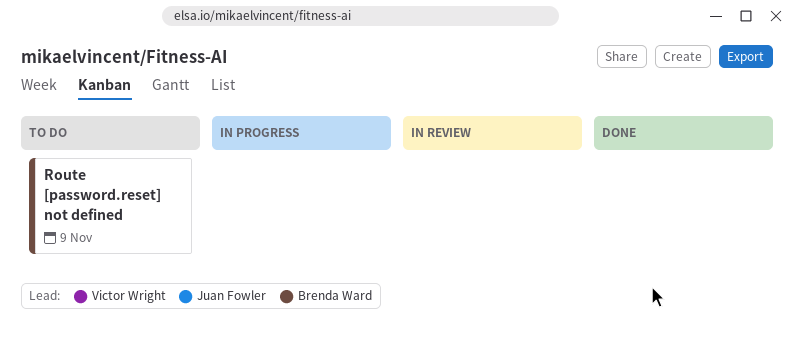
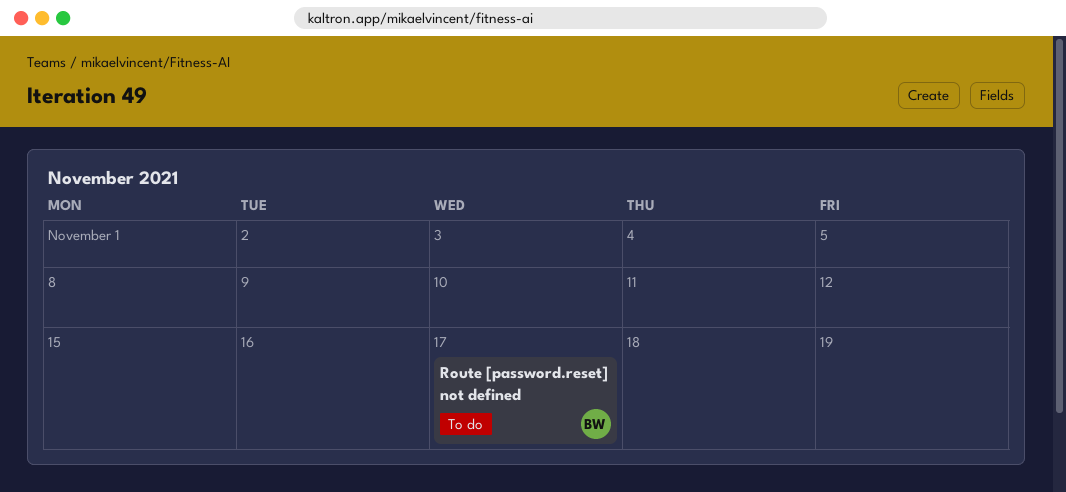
Route [password.reset] not defined, due: Nov 9 -> Nov 17

